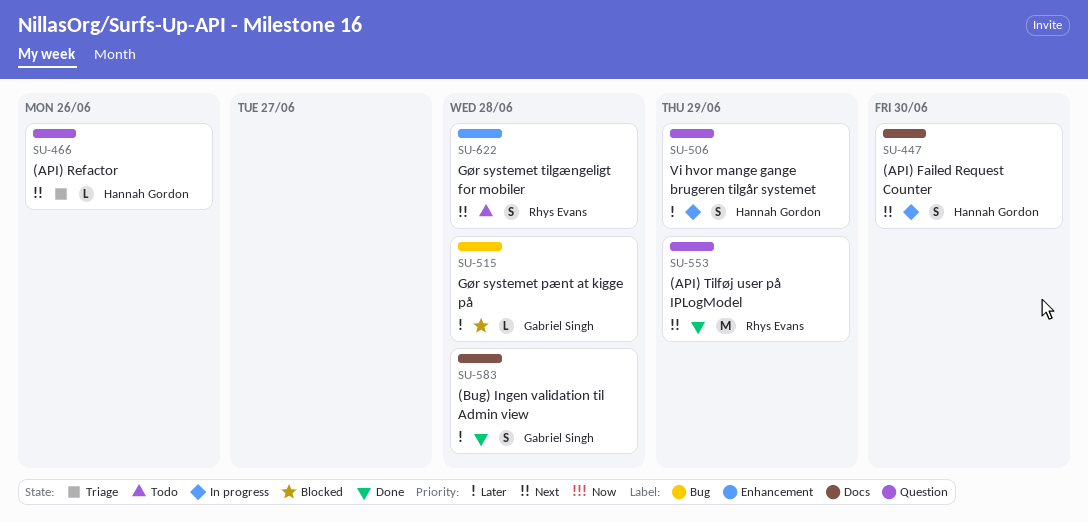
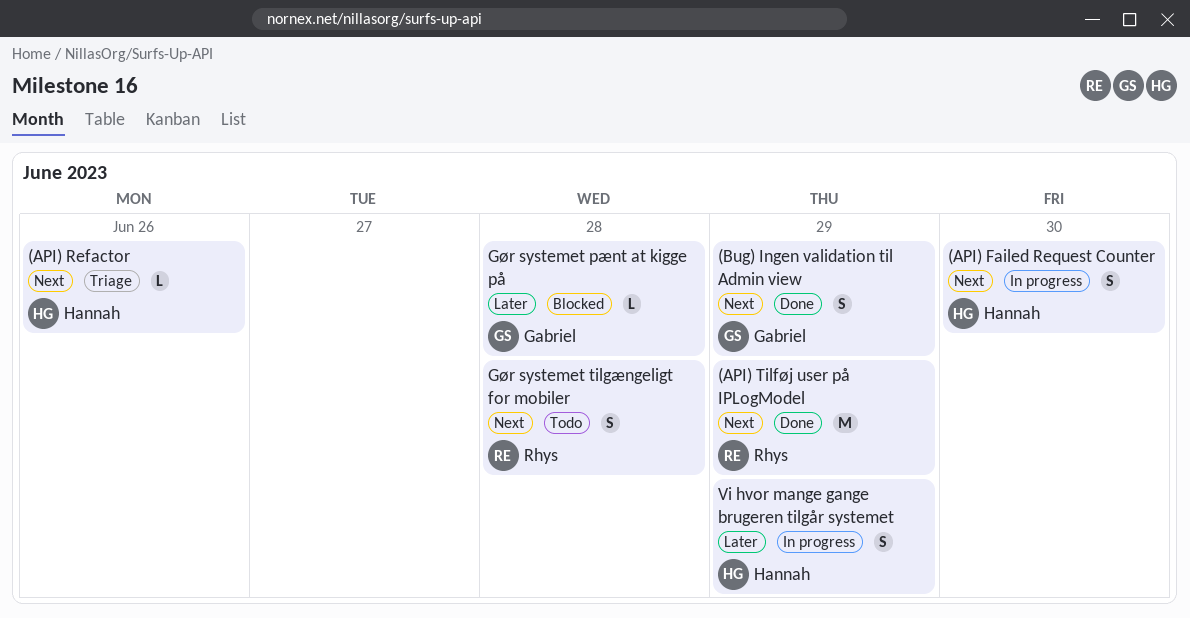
(Bug) Ingen validation til Admin view, priority: Later -> Next
(Bug) Ingen validation til Admin view, due: Jun 28 -> Jun 29

